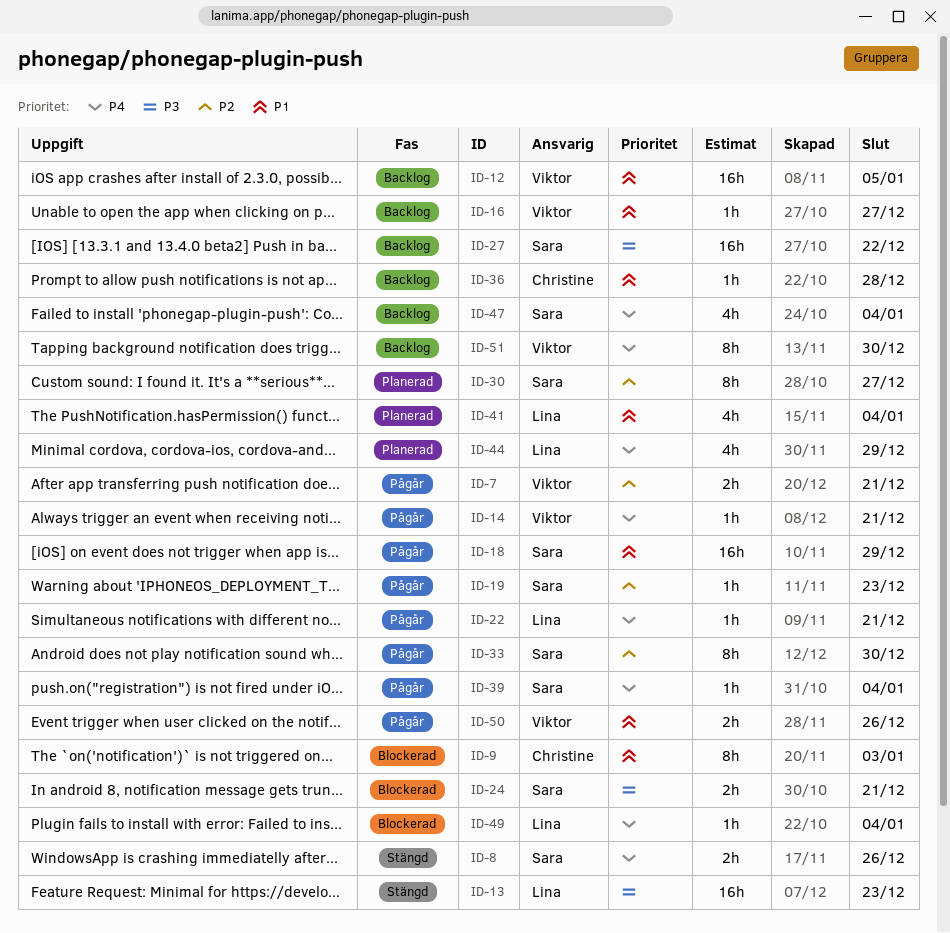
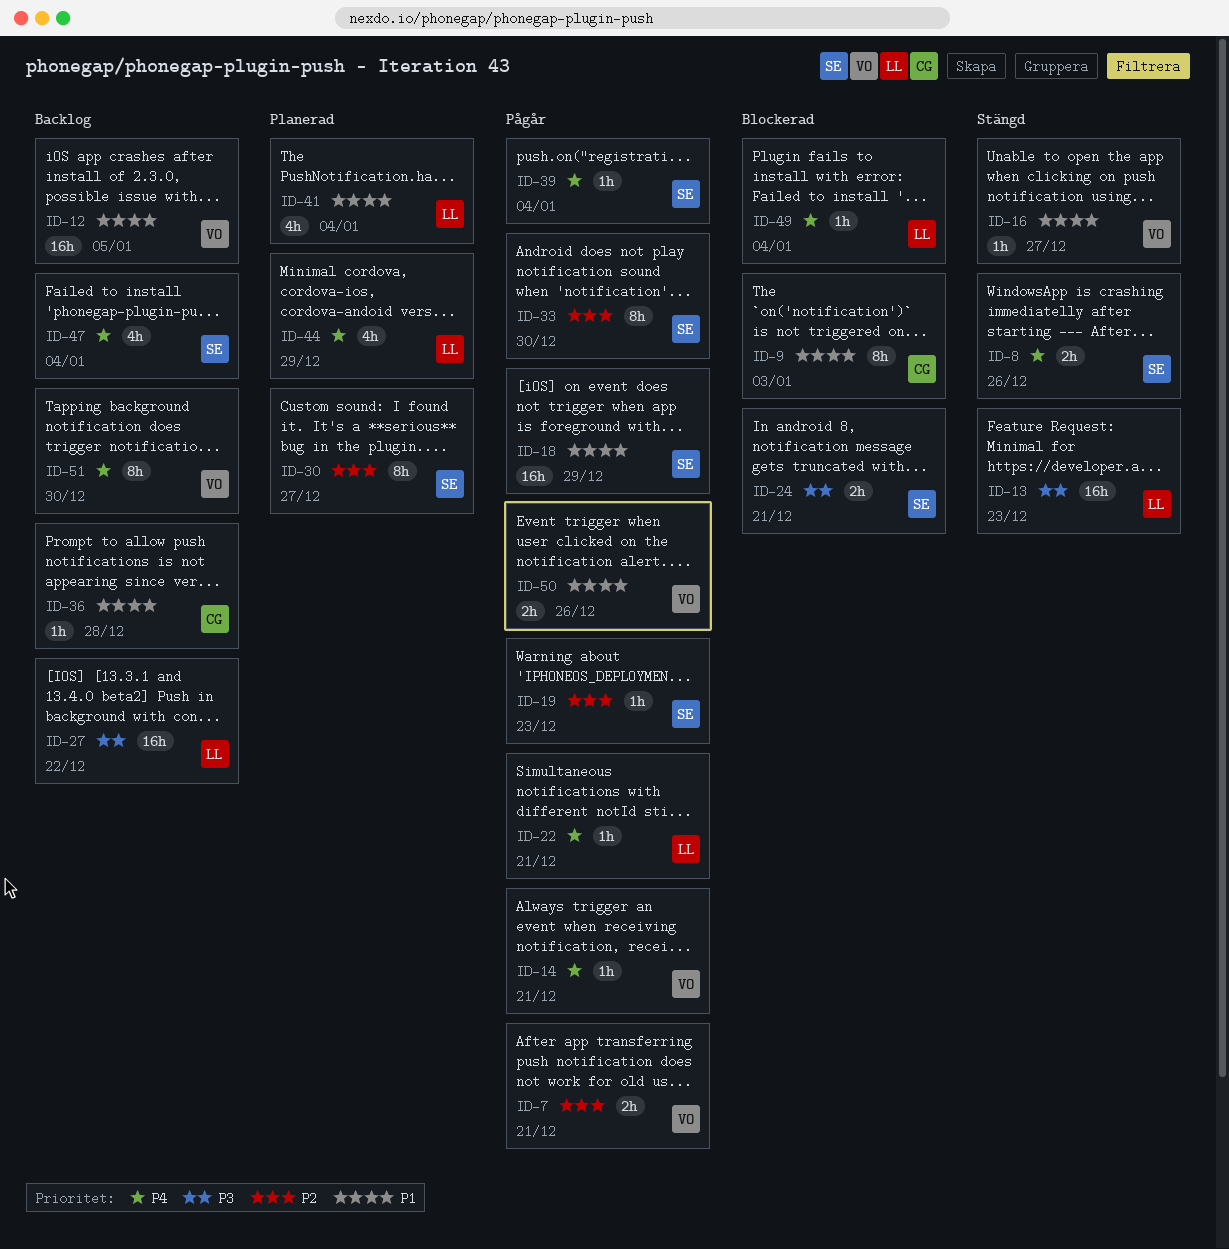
ID-16, status: Backlog -> Stängd
ID-27, owner: Sara -> Lina

